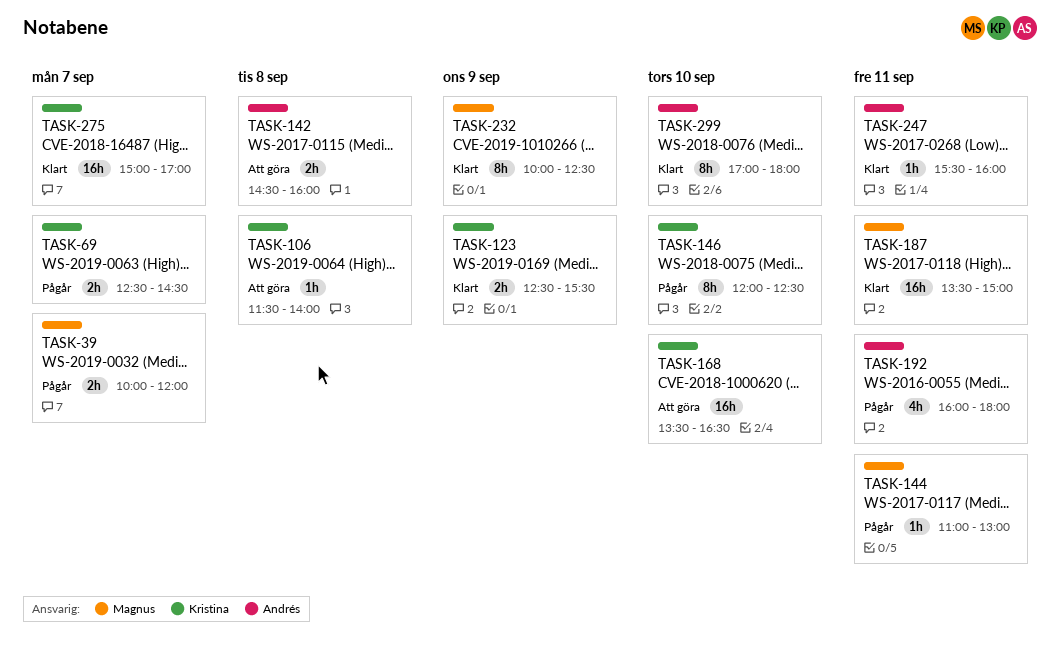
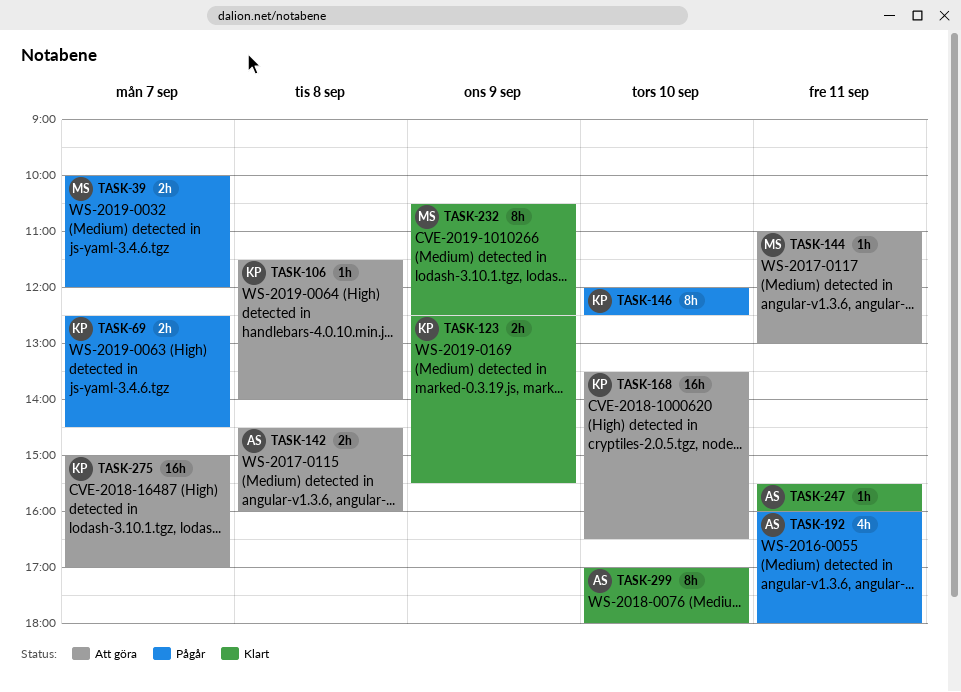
TASK-144, status: Pågår -> Att göra
TASK-187: present -> none
TASK-232, begins: 10:00 -> 10:30
TASK-275, status: Klart -> Att göra

